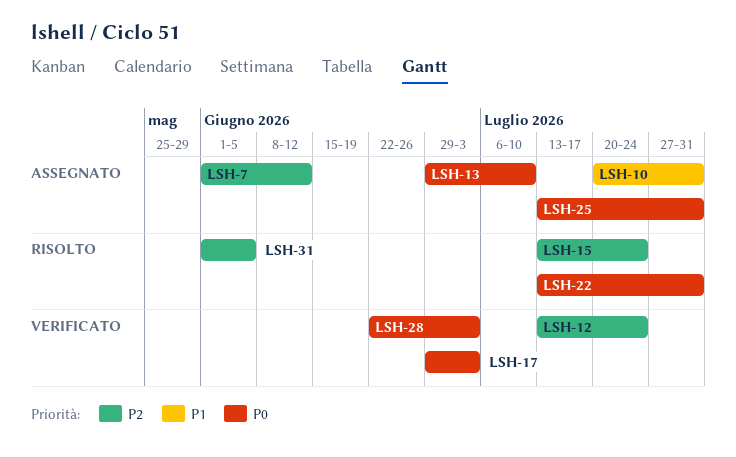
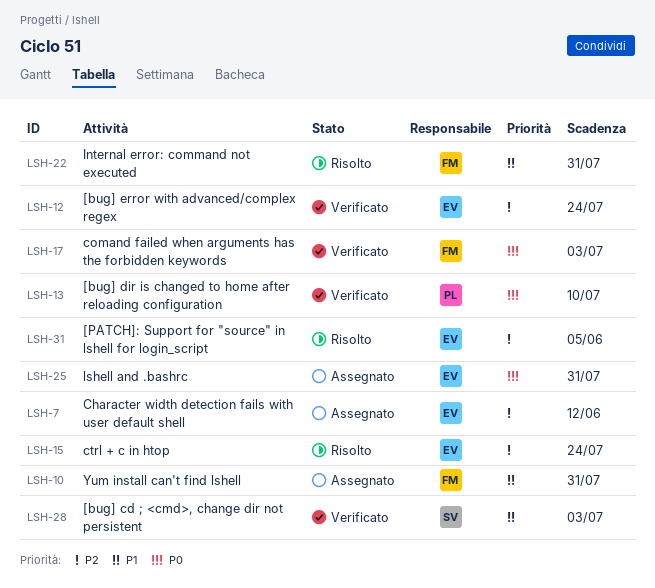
LSH-13, status: Assegnato -> Verificato
LSH-22, priority: P0 -> P1
LSH-28, priority: P0 -> P1

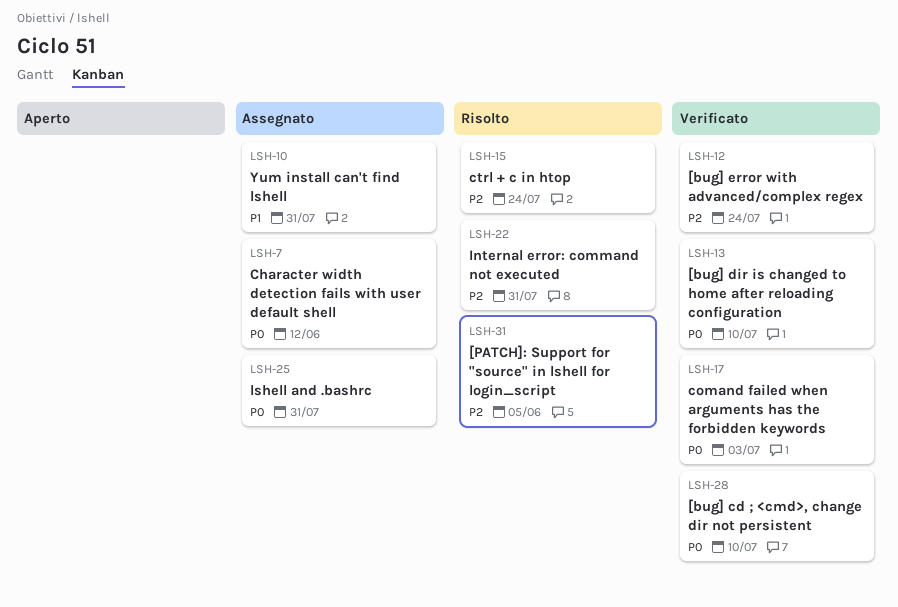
LSH-7, priority: P2 -> P0
LSH-22, priority: P1 -> P2
LSH-28, priority: P1 -> P0
LSH-28, due: Jul 3 -> Jul 10

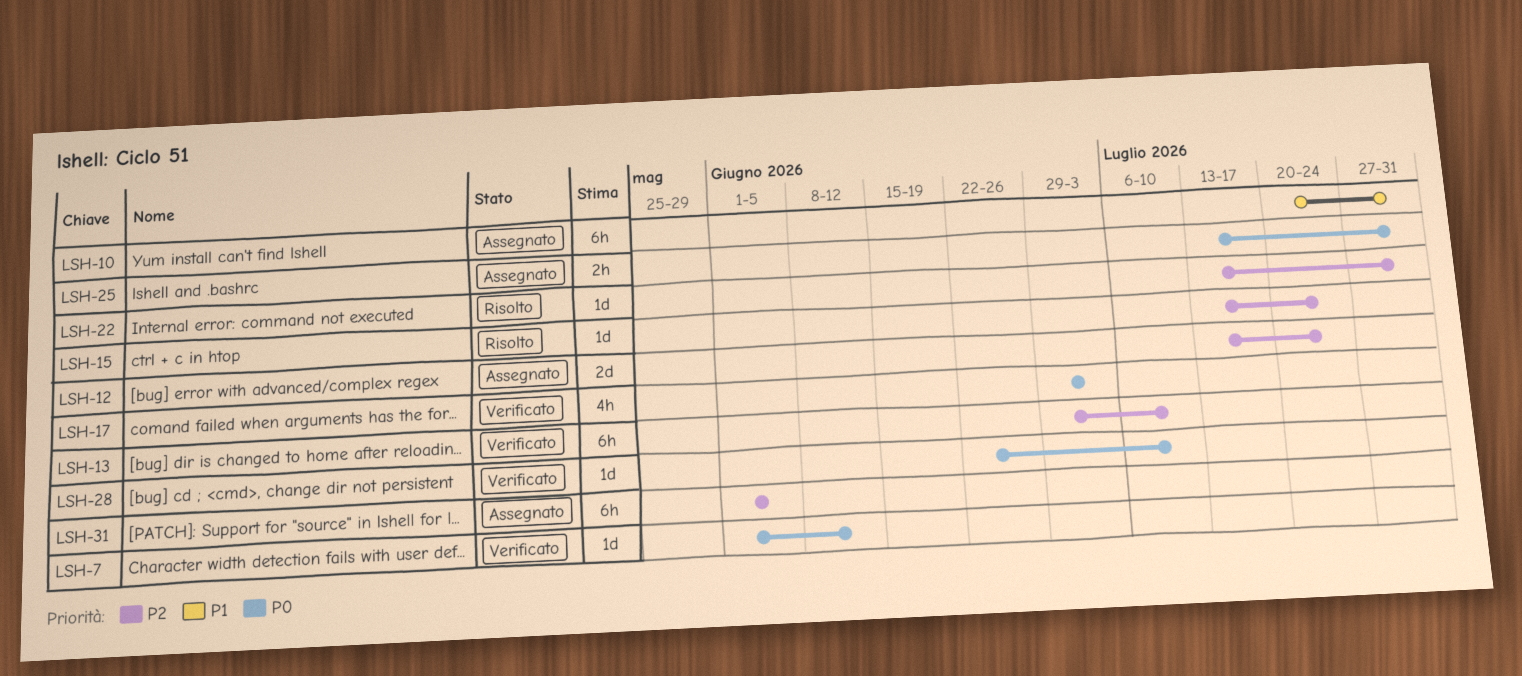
LSH-7, status: Assegnato -> Verificato
LSH-12, status: Verificato -> Assegnato
LSH-13, priority: P0 -> P2
LSH-31, status: Risolto -> Assegnato

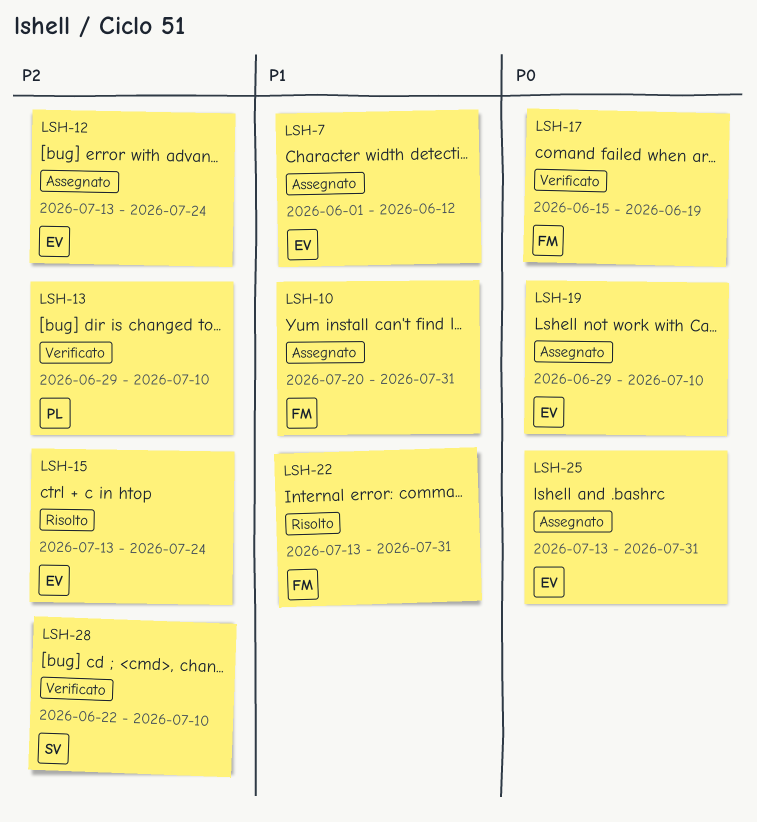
LSH-7, status: Verificato -> Assegnato
LSH-7, priority: P0 -> P1
LSH-17, start: Jun 29 -> Jun 15
LSH-17, due: Jul 3 -> Jun 19
LSH-19: none -> present
LSH-22, priority: P2 -> P1
LSH-28, priority: P0 -> P2
LSH-31: present -> none

